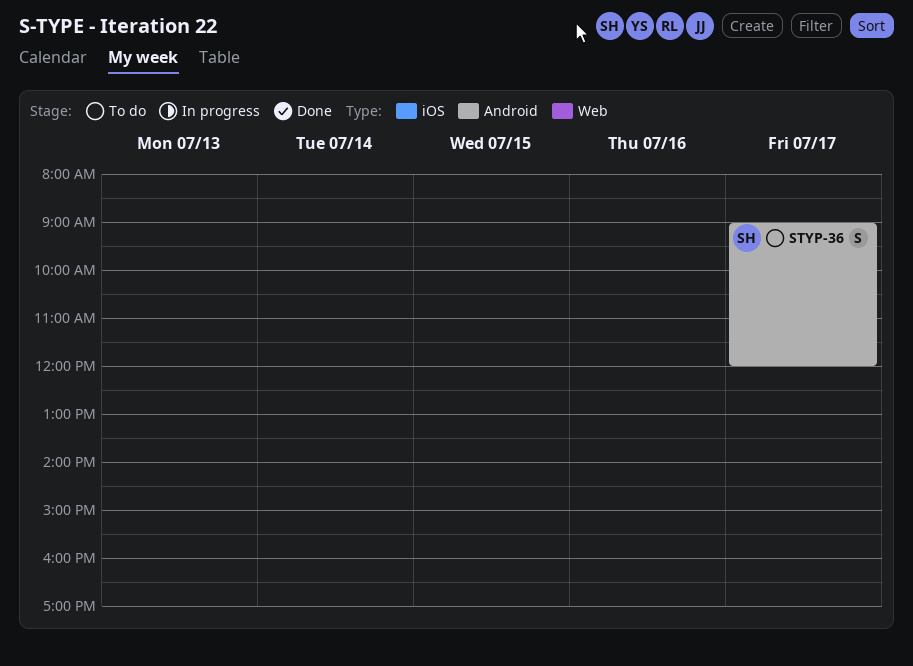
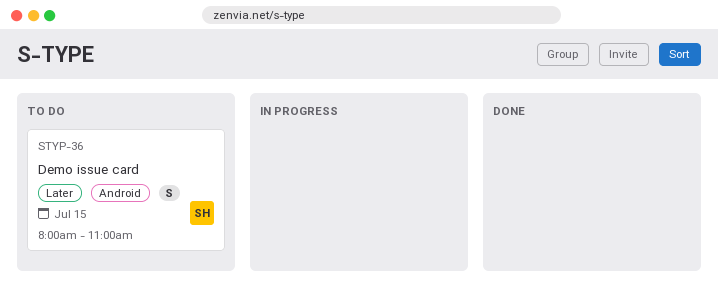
STYP-36, day: Jul 17 -> Jul 15
STYP-36, begins: 09:00 -> 08:00
STYP-36, ends: 12:00 -> 11:00

